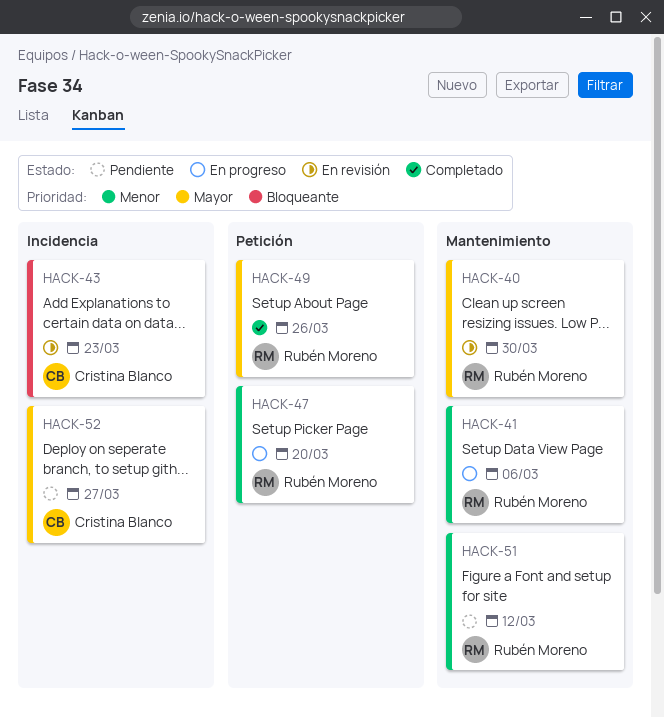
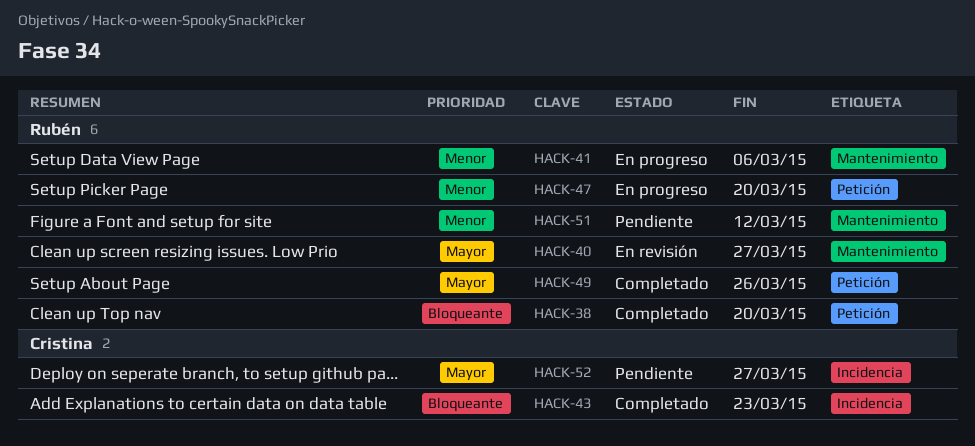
HACK-38: none -> present
HACK-40, due: Mar 30 -> Mar 27
HACK-43, status: En revisión -> Completado

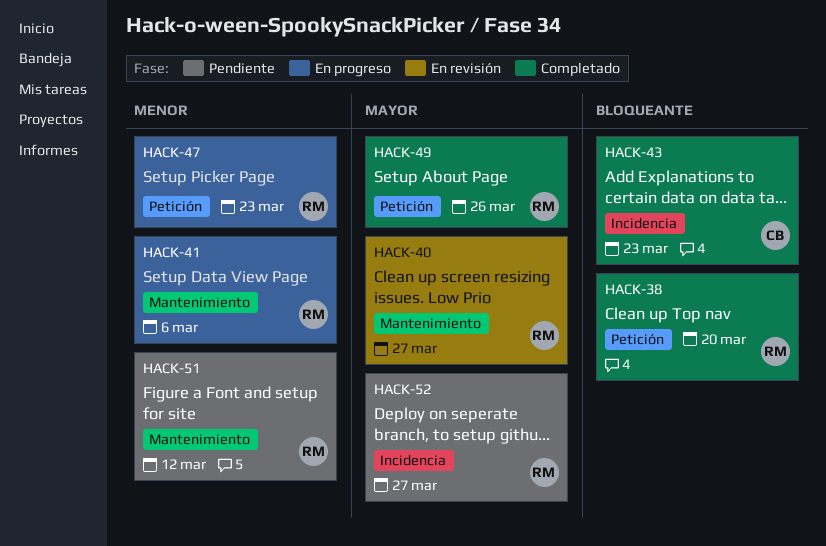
HACK-47, due: Mar 20 -> Mar 23
HACK-52, owner: Cristina -> Rubén

